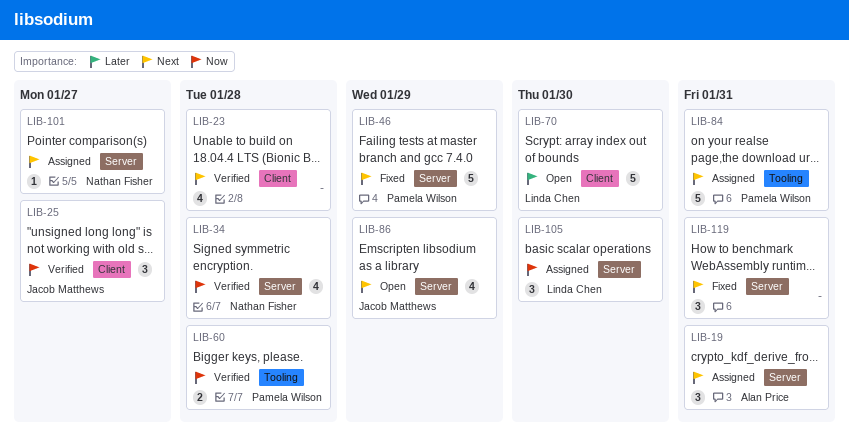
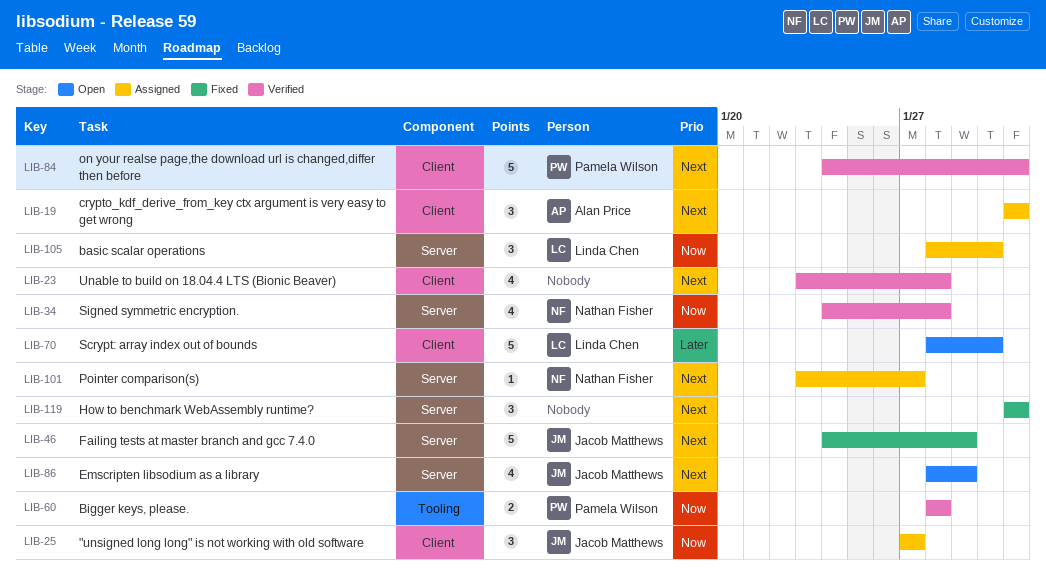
LIB-19, label: Server -> Client
LIB-25, status: Verified -> Assigned
LIB-46, owner: Pamela Wilson -> Jacob Matthews
LIB-84, status: Assigned -> Verified
LIB-84, label: Tooling -> Client

